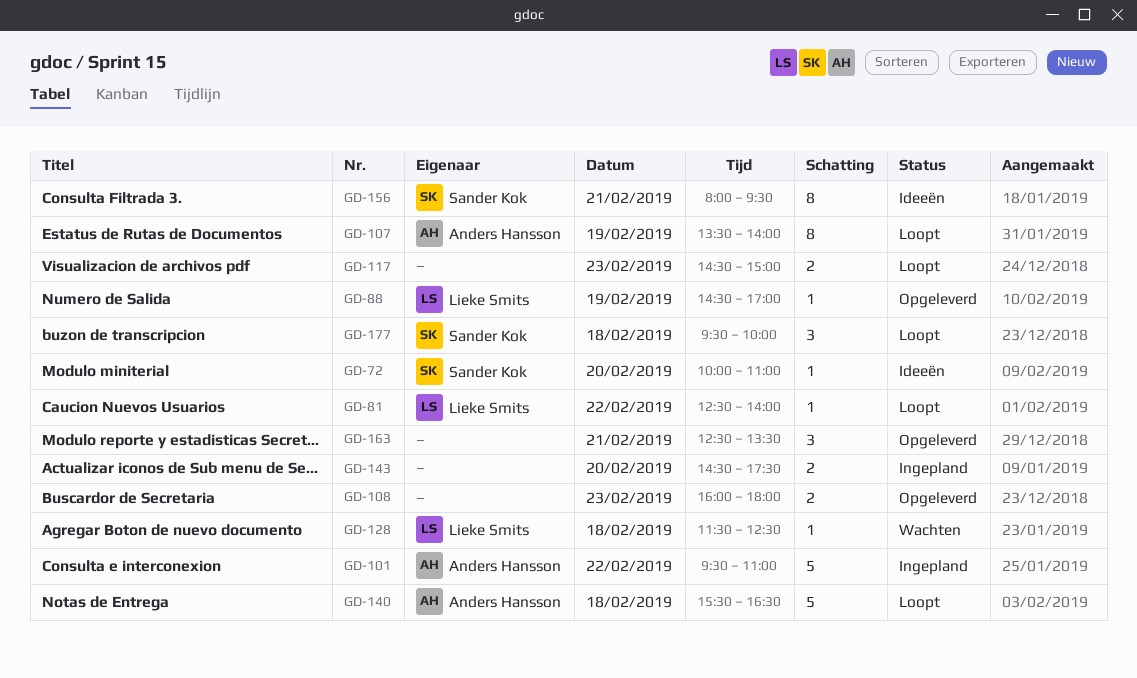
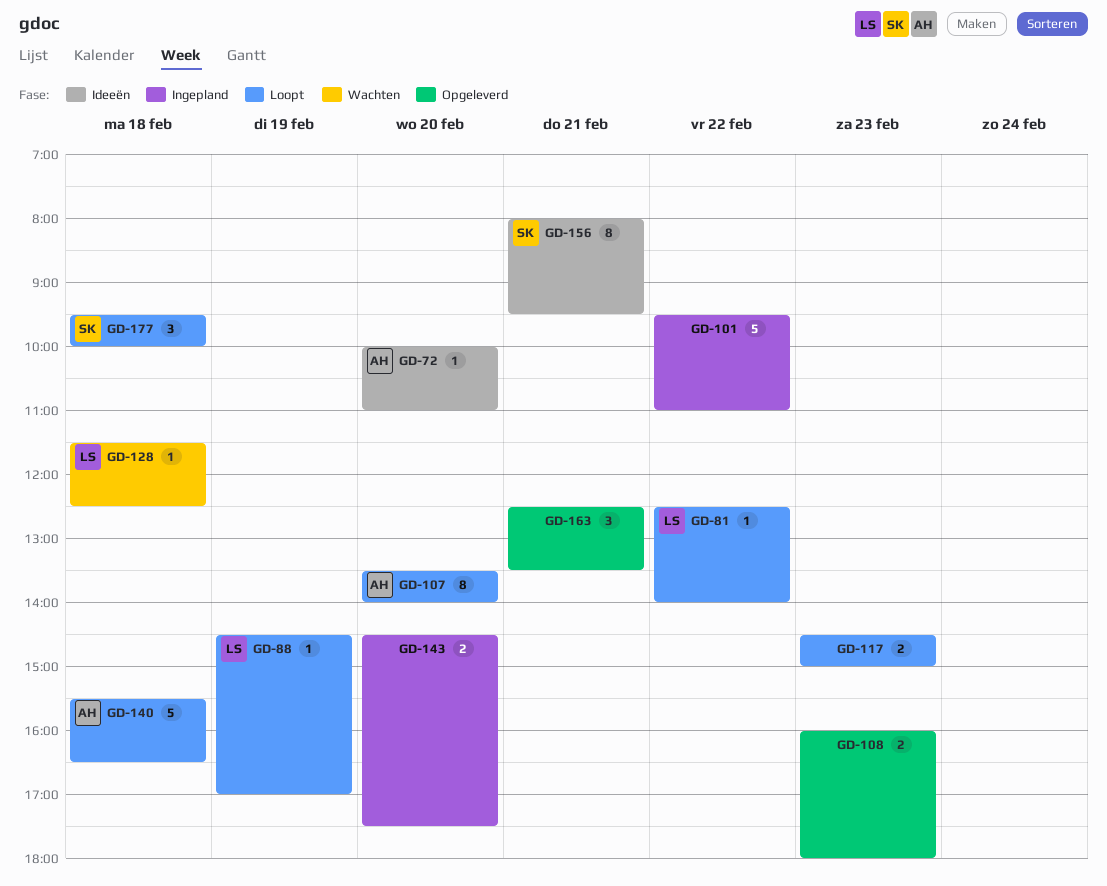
GD-72, owner: Sander Kok -> Anders Hansson
GD-88, status: Opgeleverd -> Loopt
GD-101, owner: Anders Hansson -> none
GD-107, day: Feb 19 -> Feb 20

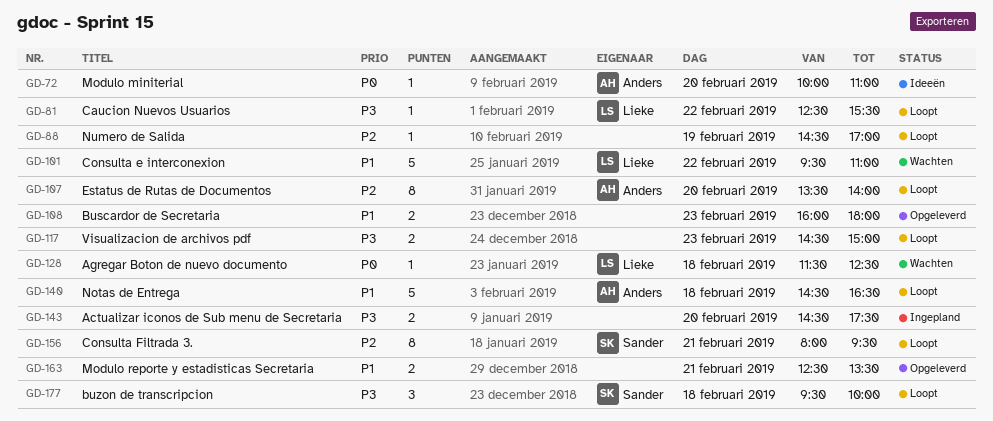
GD-81, ends: 14:00 -> 15:30
GD-88, owner: Lieke -> none
GD-101, status: Ingepland -> Wachten
GD-101, owner: none -> Lieke
GD-140, begins: 15:30 -> 14:30
GD-156, status: Ideeën -> Loopt
GD-163, estimate: 3 -> 2

